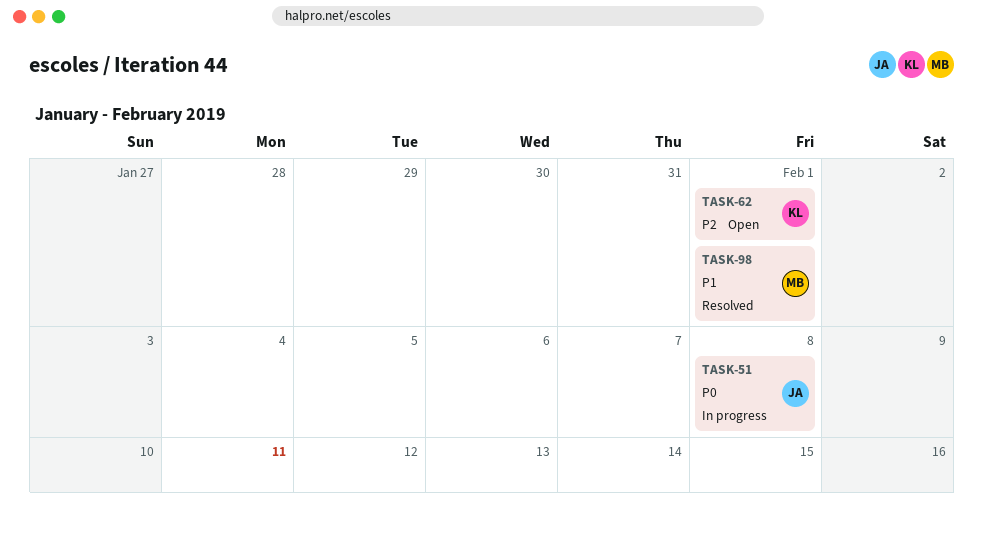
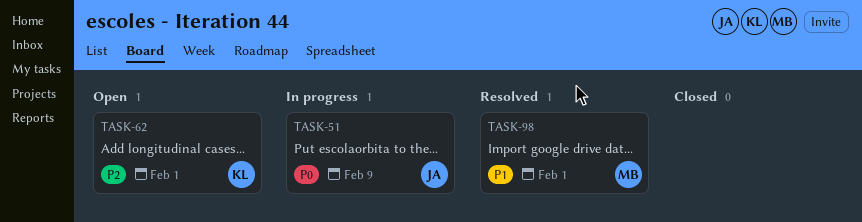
TASK-51, due: Feb 8 -> Feb 9

